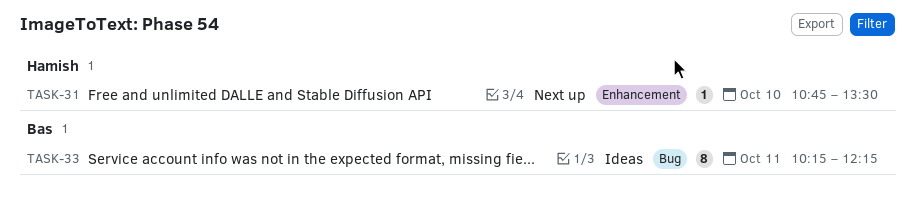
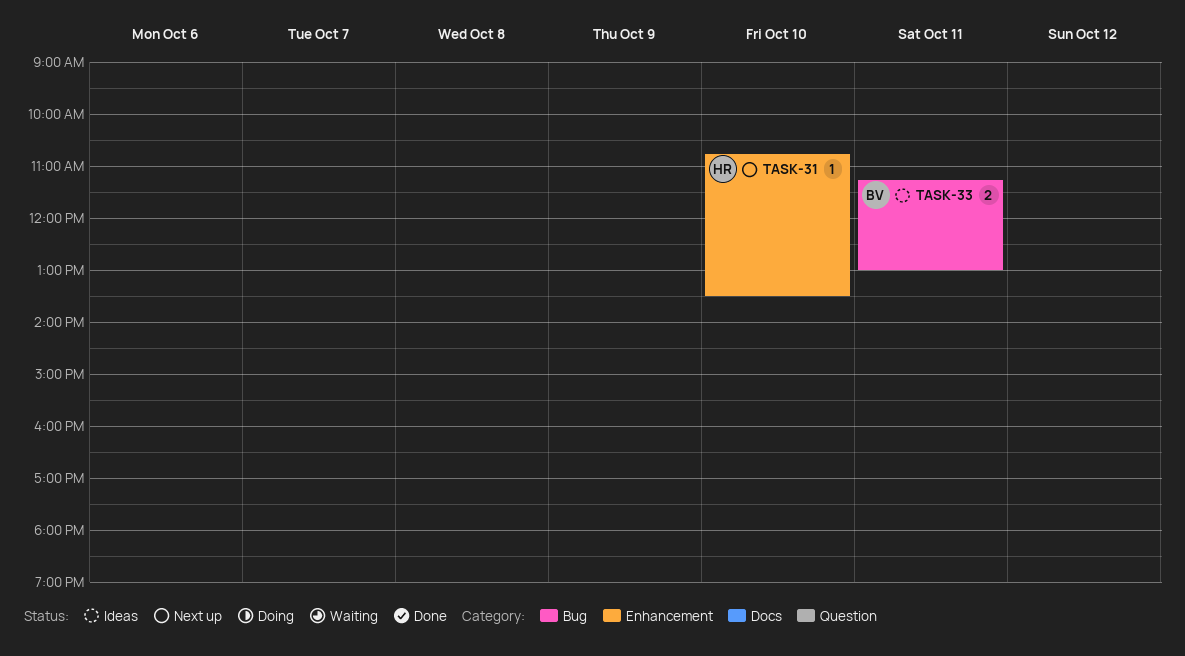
TASK-33, estimate: 8 -> 2
TASK-33, begins: 10:15 -> 11:15
TASK-33, ends: 12:15 -> 13:00

